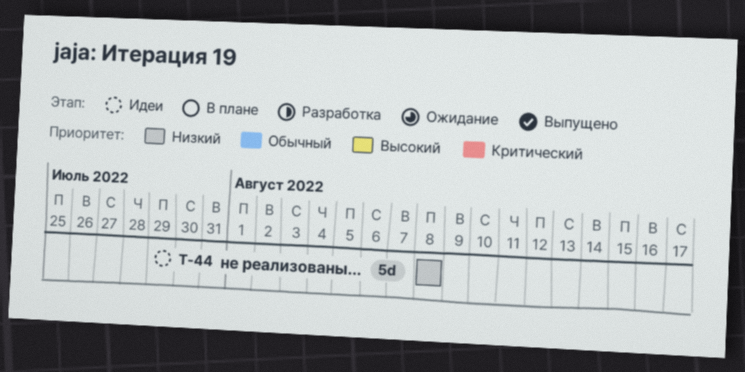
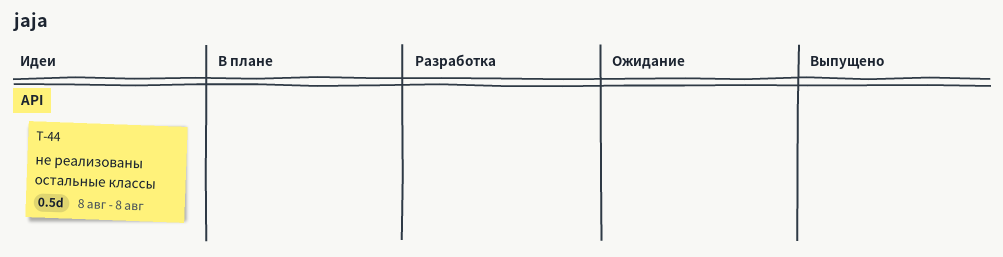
T-44, estimate: 5d -> 0.5d

